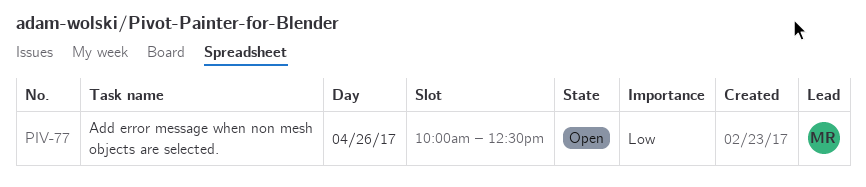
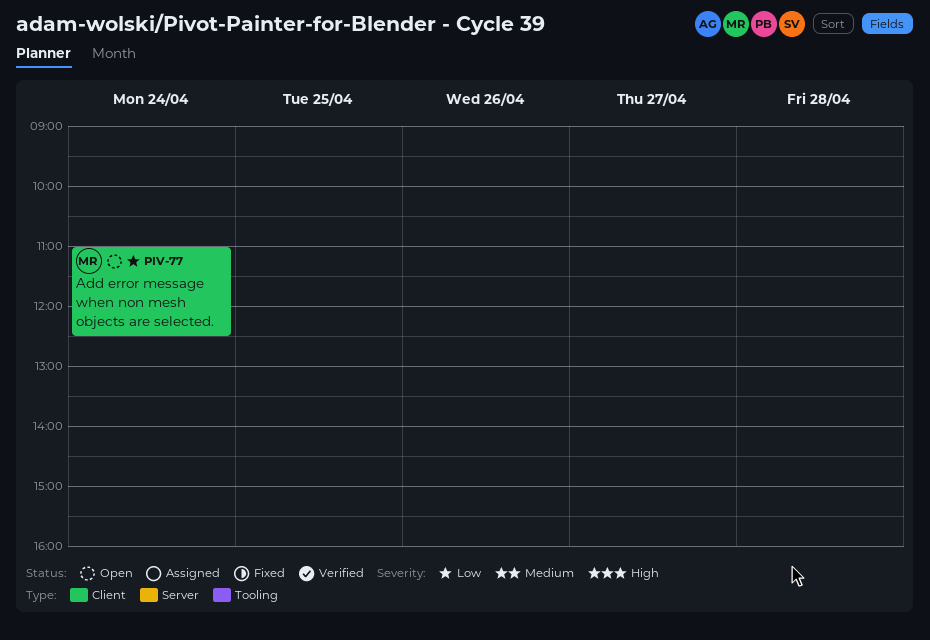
PIV-77, day: Apr 26 -> Apr 24
PIV-77, begins: 10:00 -> 11:00

